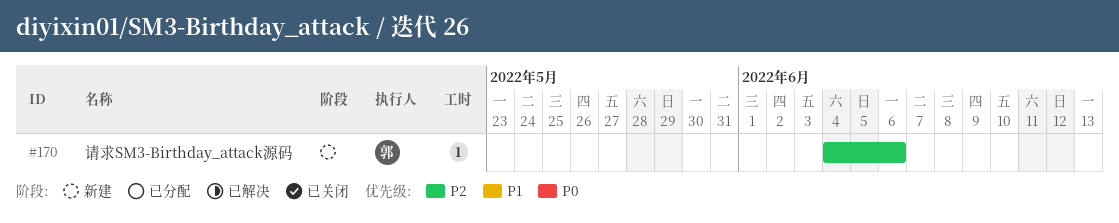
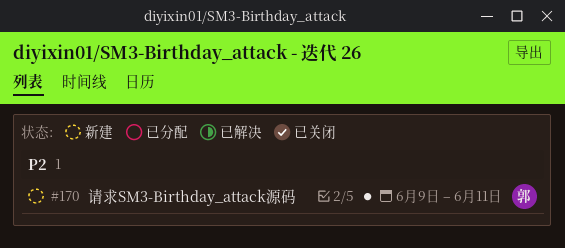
#170, start: Jun 4 -> Jun 9
#170, due: Jun 6 -> Jun 11

